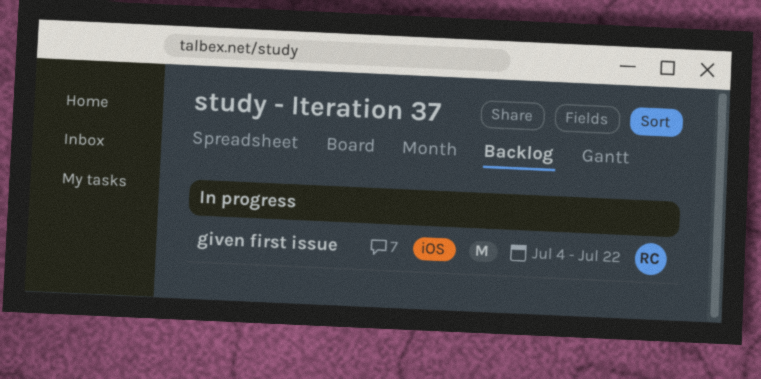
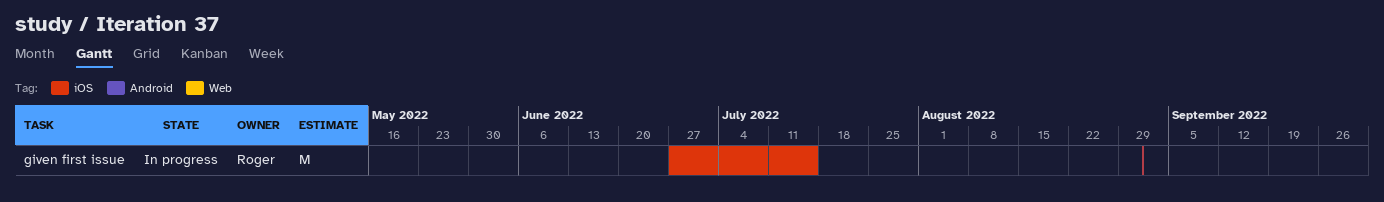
given first issue, start: Jul 4 -> Jun 27
given first issue, due: Jul 22 -> Jul 15

